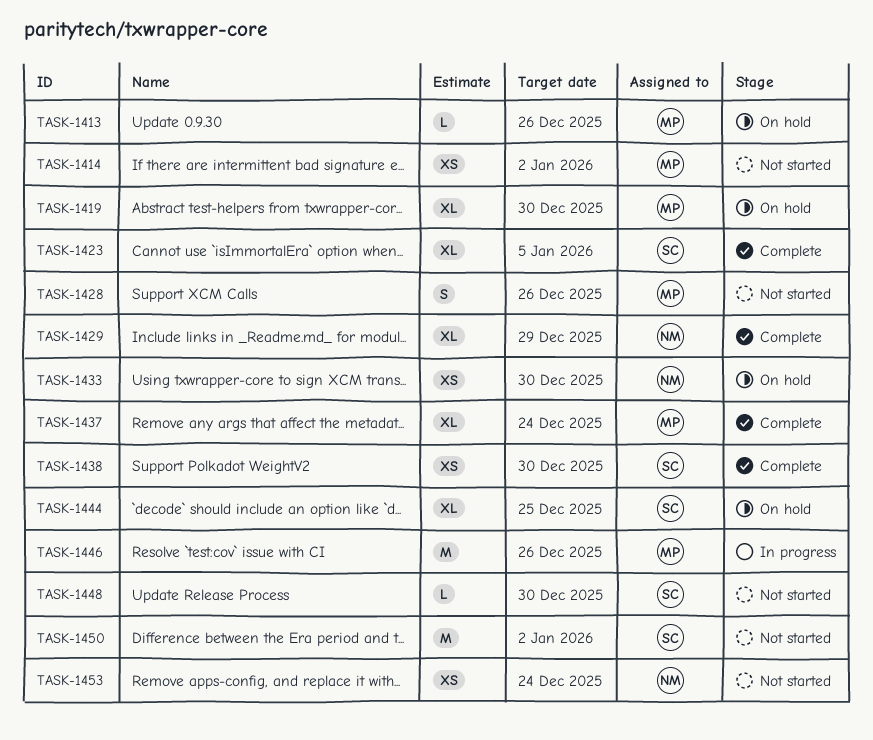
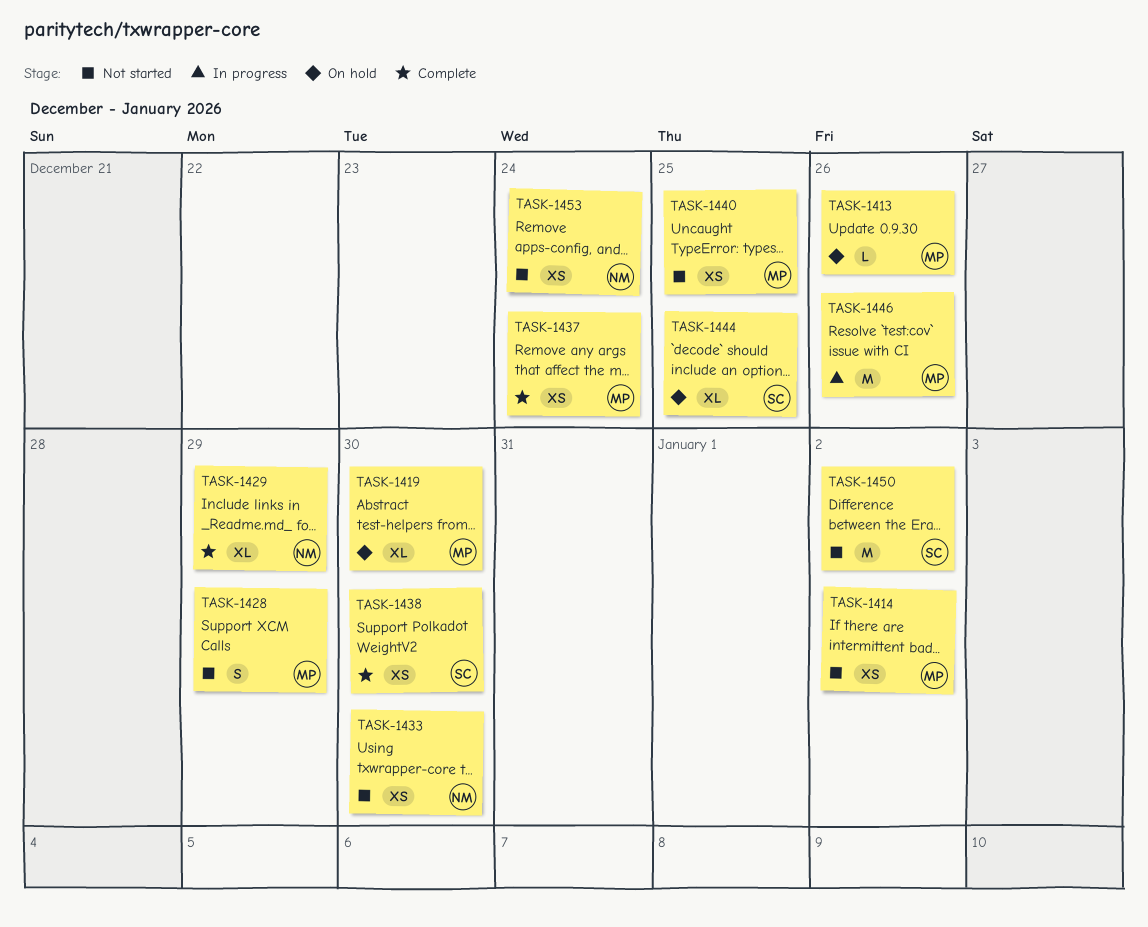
TASK-1423: present -> none
TASK-1428, due: Dec 26 -> Dec 29
TASK-1433, status: On hold -> Not started
TASK-1437, estimate: XL -> XS
TASK-1440: none -> present
TASK-1448: present -> none

